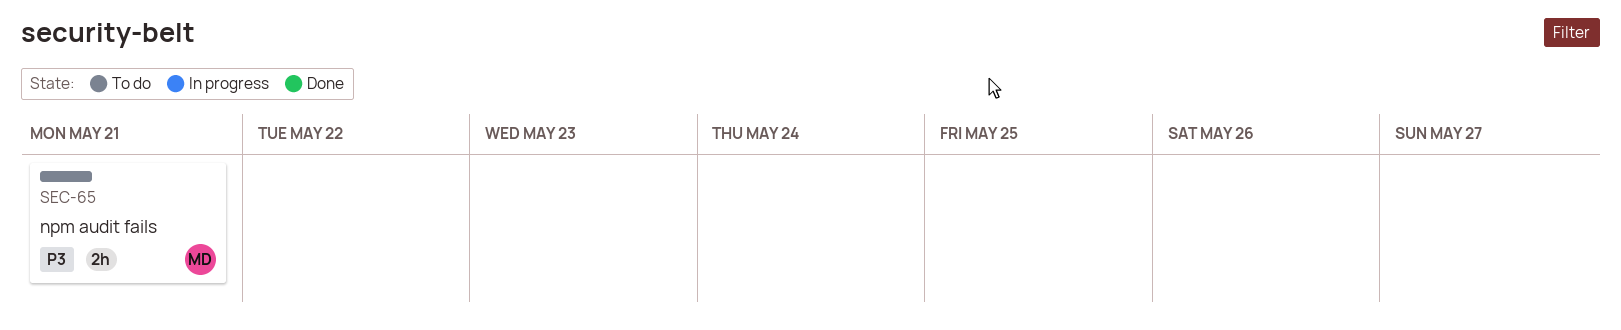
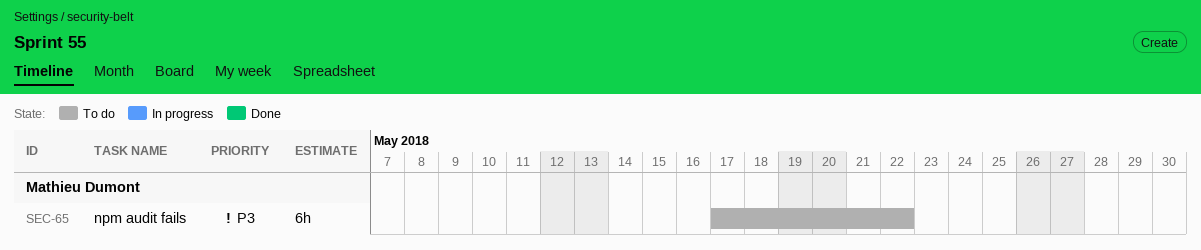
SEC-65, estimate: 2h -> 6h
SEC-65, due: May 21 -> May 22

